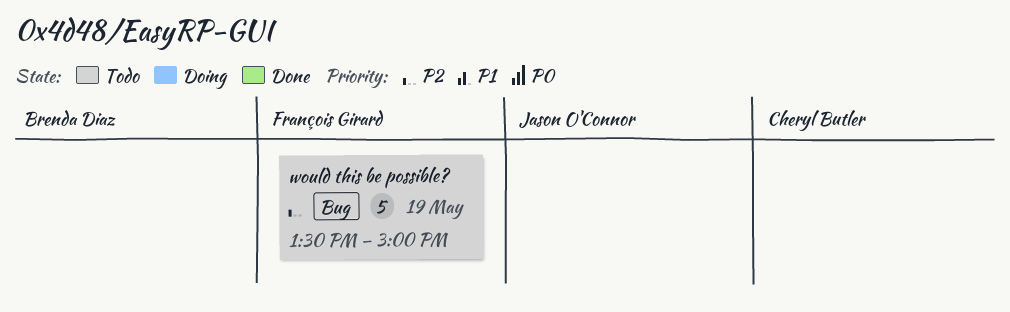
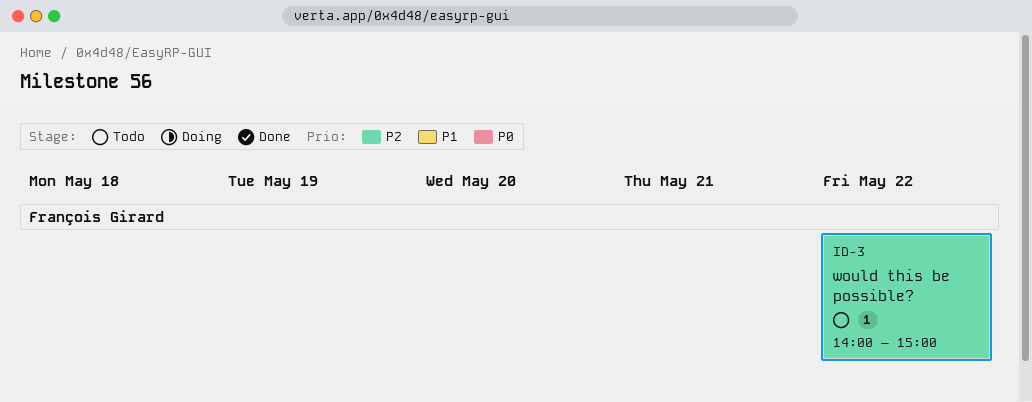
would this be possible?, estimate: 5 -> 1
would this be possible?, day: May 19 -> May 22
would this be possible?, begins: 13:30 -> 14:00

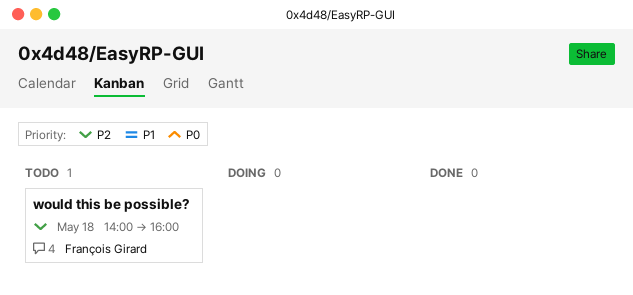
would this be possible?, day: May 22 -> May 18
would this be possible?, ends: 15:00 -> 16:00

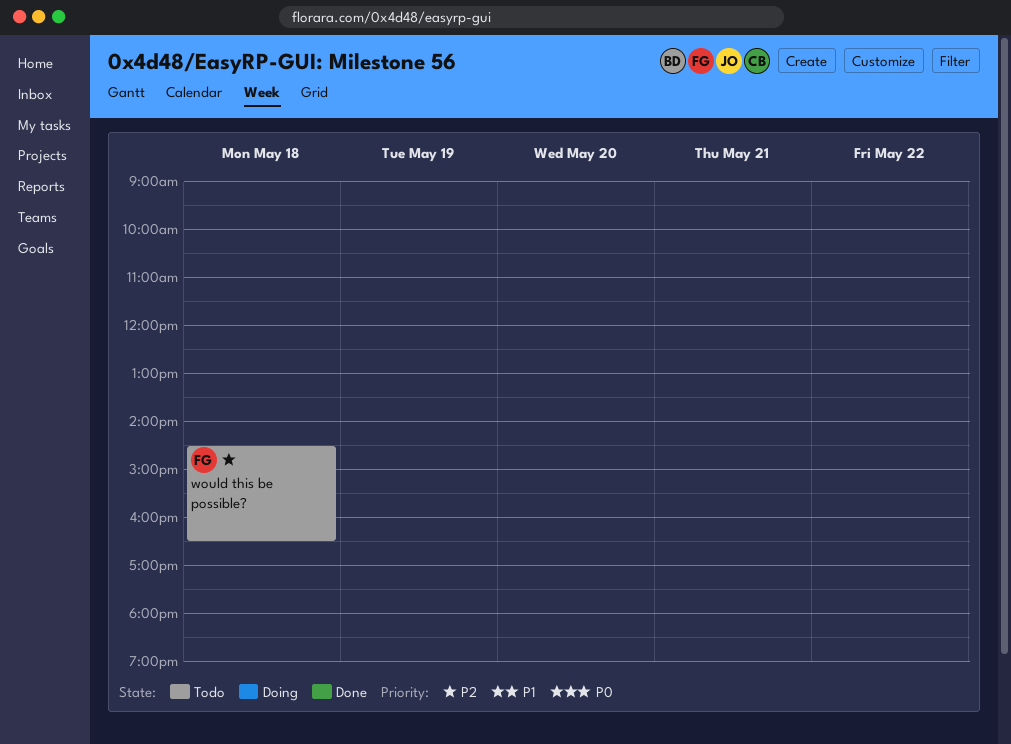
would this be possible?, begins: 14:00 -> 14:30
would this be possible?, ends: 16:00 -> 16:30

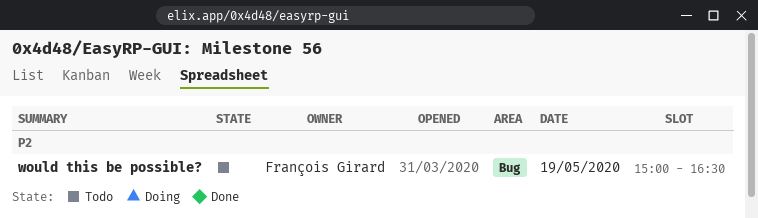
would this be possible?, day: May 18 -> May 19
would this be possible?, begins: 14:30 -> 15:00

